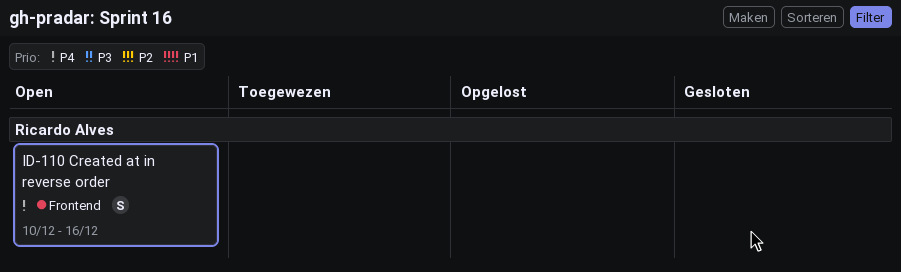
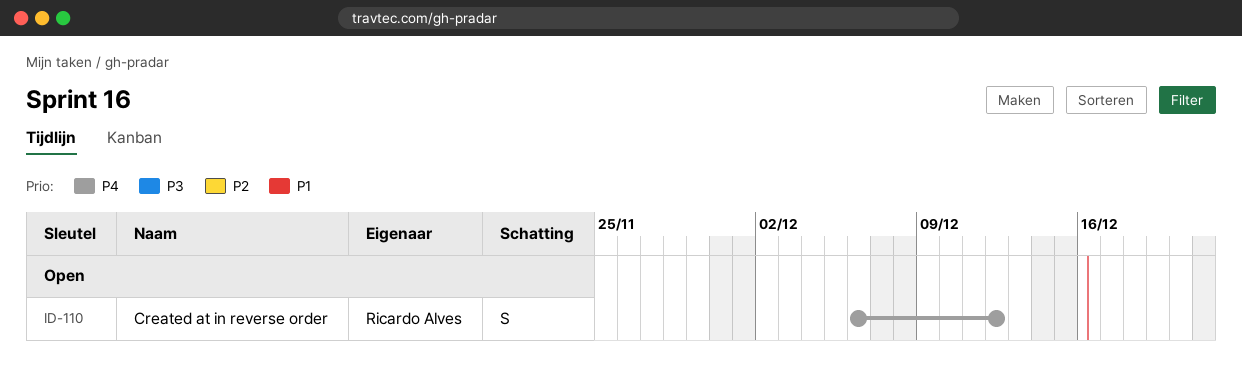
ID-110, start: Dec 10 -> Dec 6
ID-110, due: Dec 16 -> Dec 12

